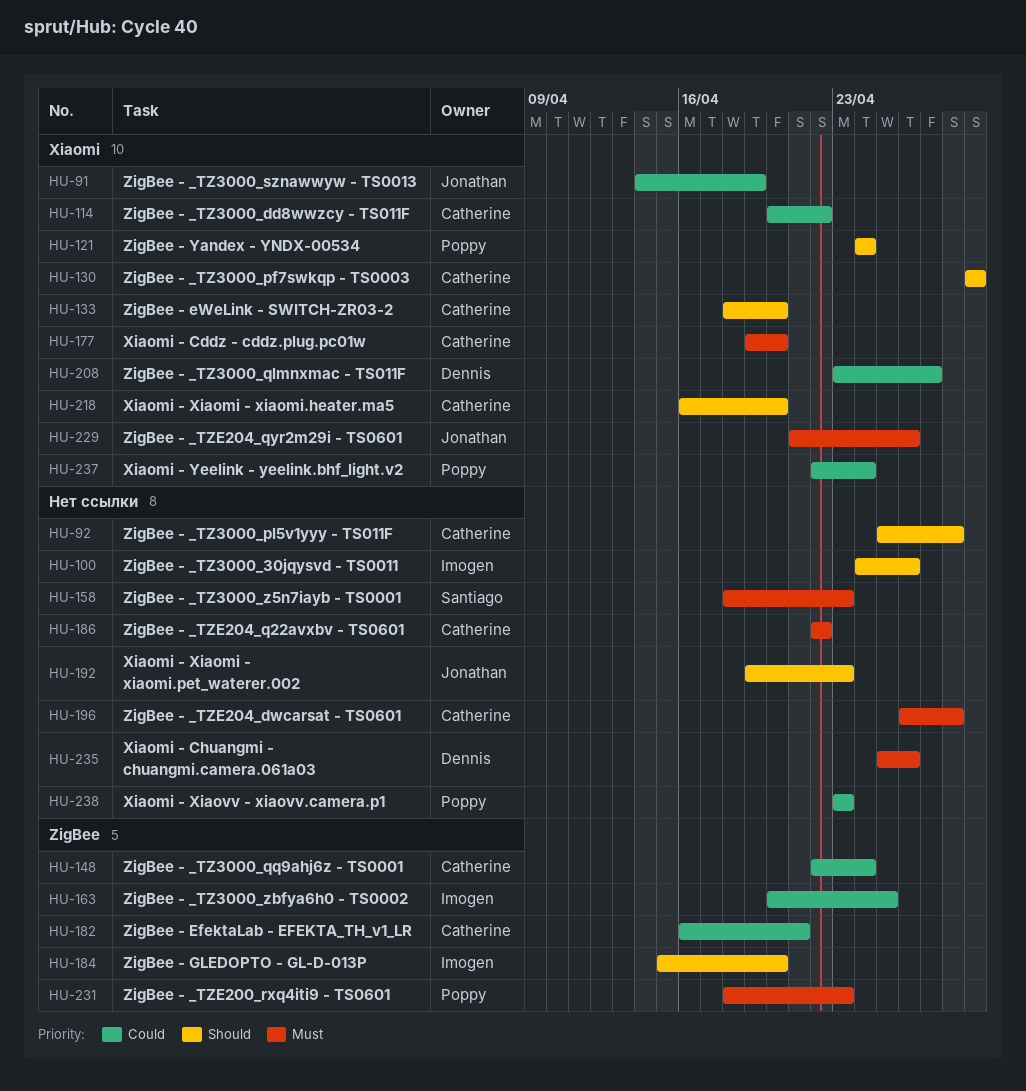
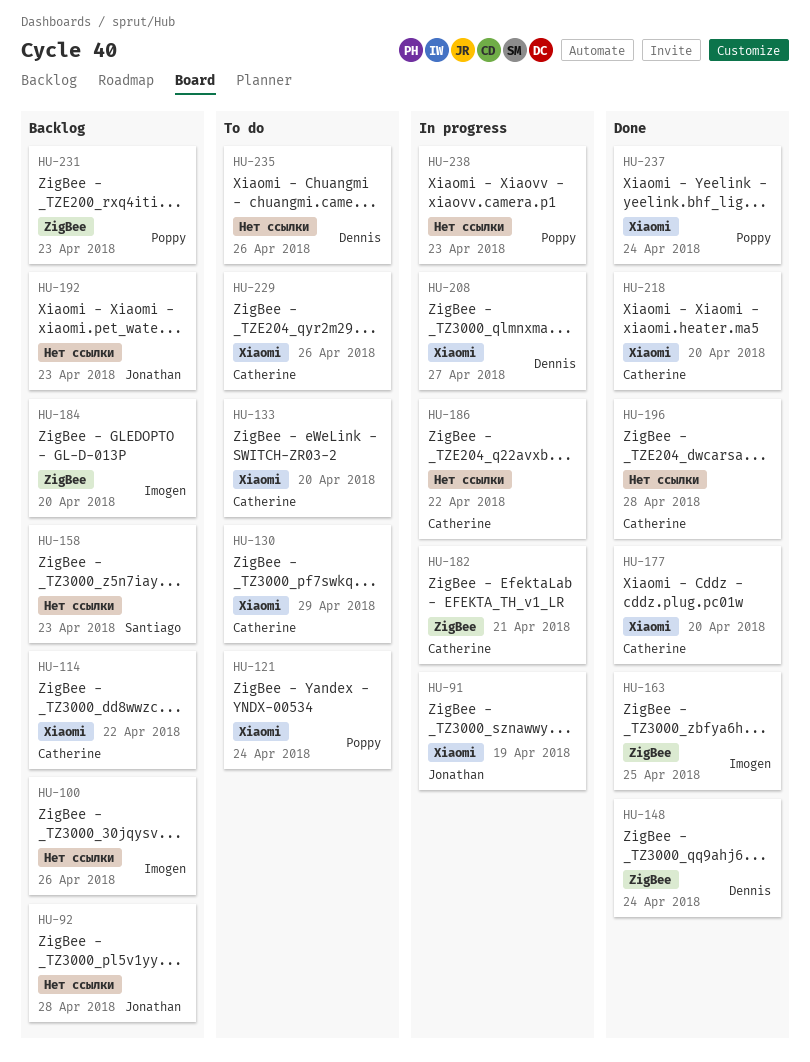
HU-92, owner: Catherine -> Jonathan
HU-148, owner: Catherine -> Dennis
HU-229, owner: Jonathan -> Catherine

